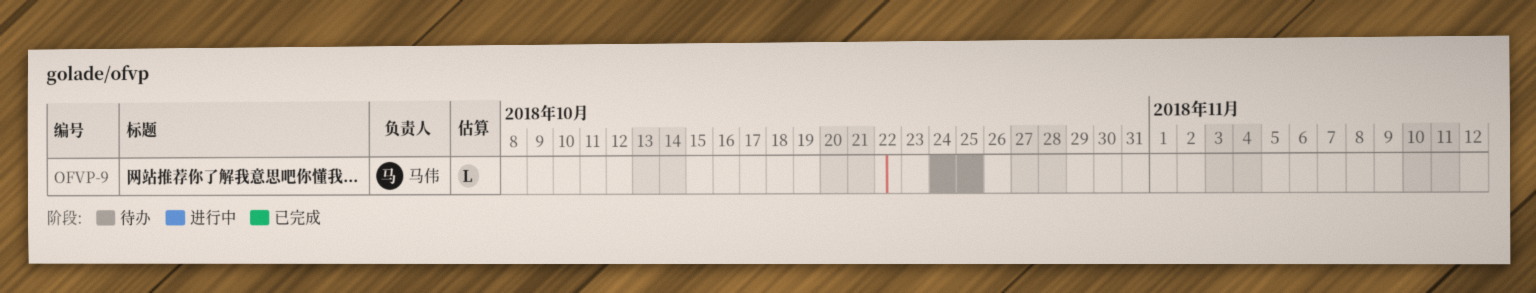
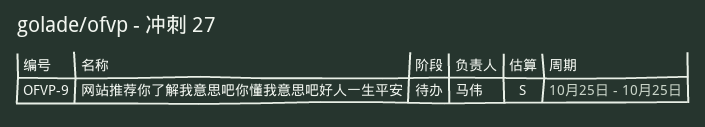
OFVP-9, estimate: L -> S
OFVP-9, start: Oct 24 -> Oct 25

